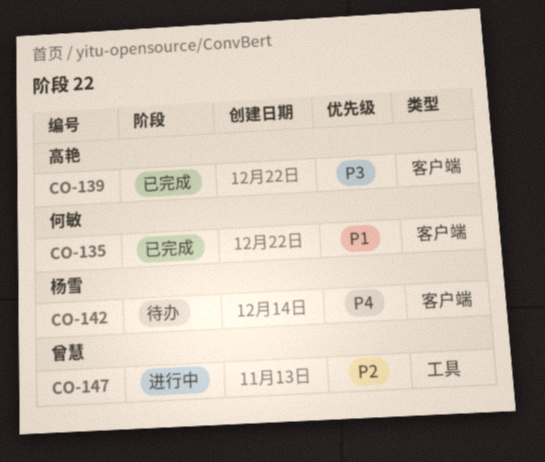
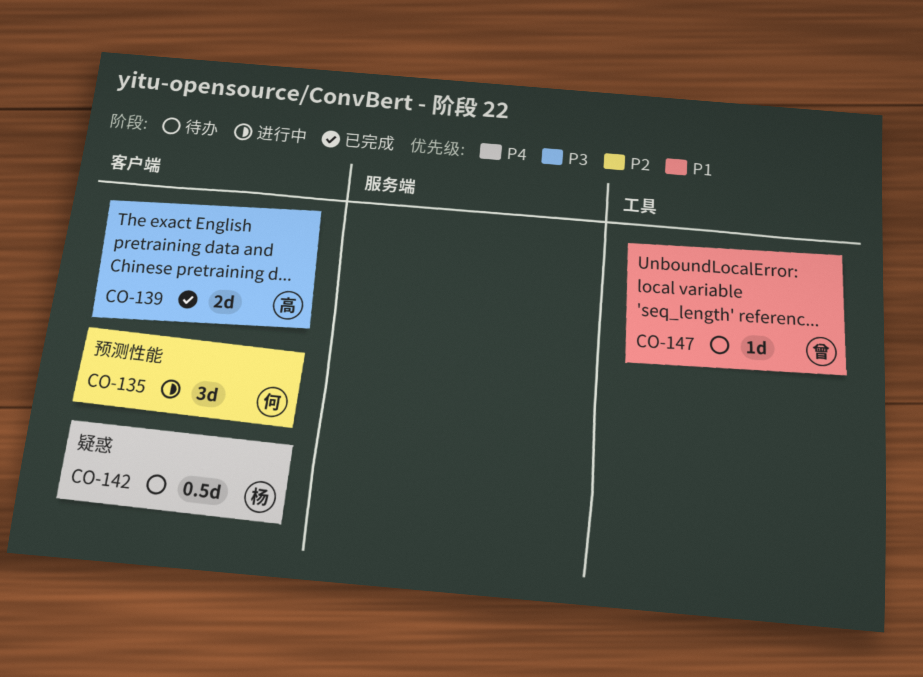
CO-135, status: 已完成 -> 进行中
CO-135, priority: P1 -> P2
CO-147, status: 进行中 -> 待办
CO-147, priority: P2 -> P1

